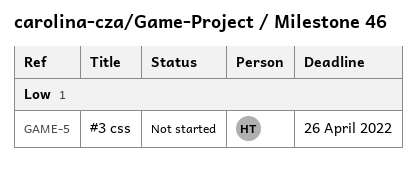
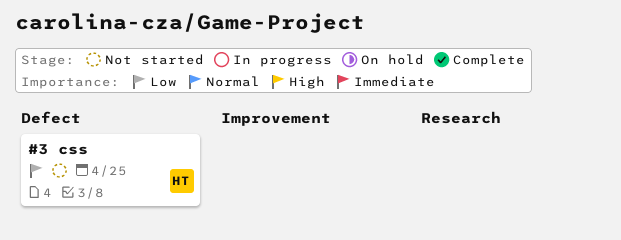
#3 css, due: Apr 26 -> Apr 25

